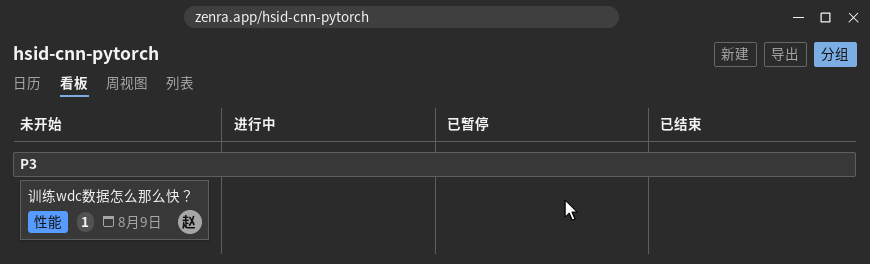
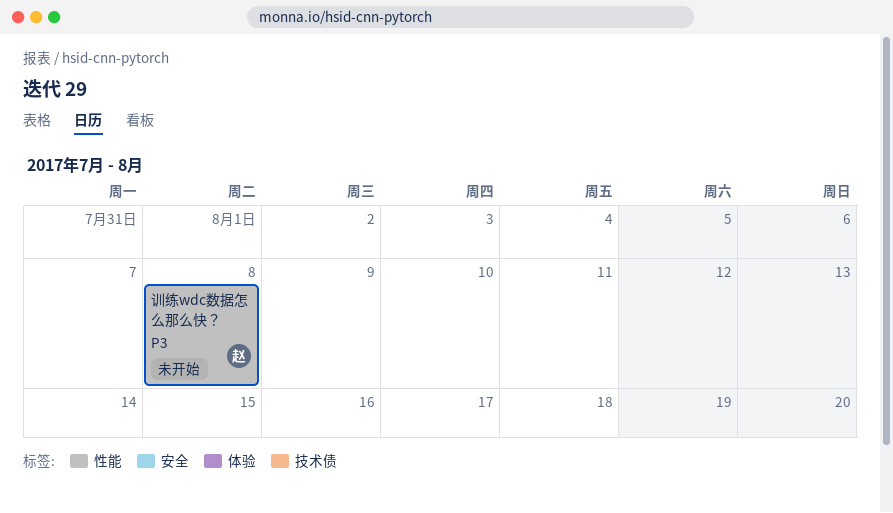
训练wdc数据怎么那么快？, due: Aug 9 -> Aug 8

